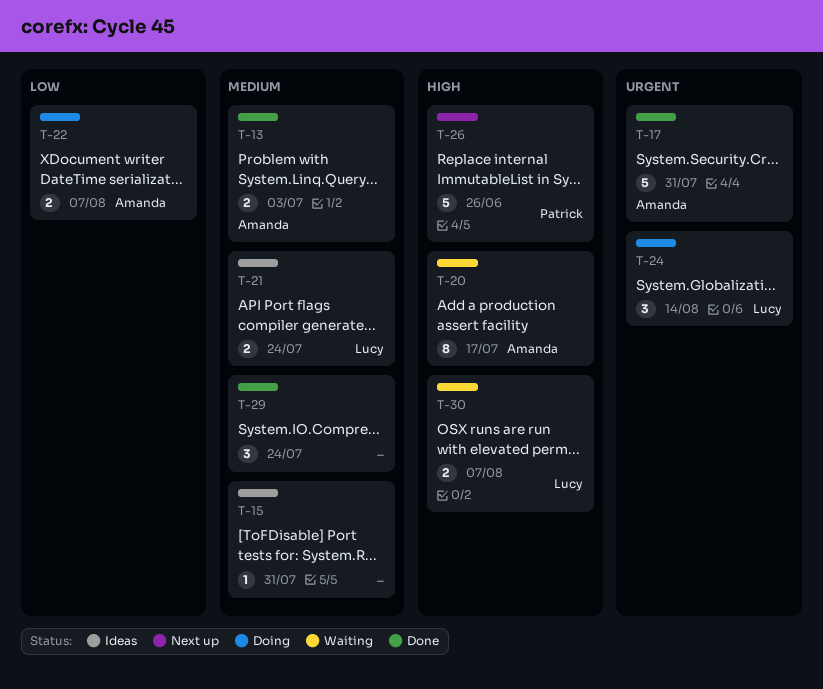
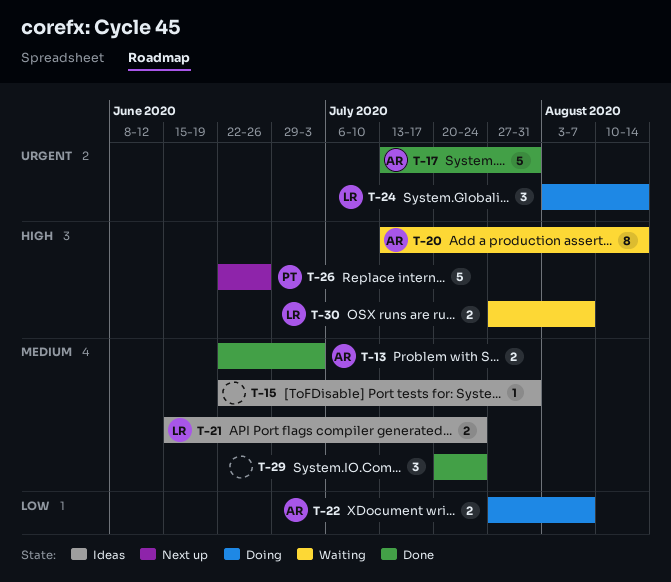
T-20, due: Jul 17 -> Aug 14

